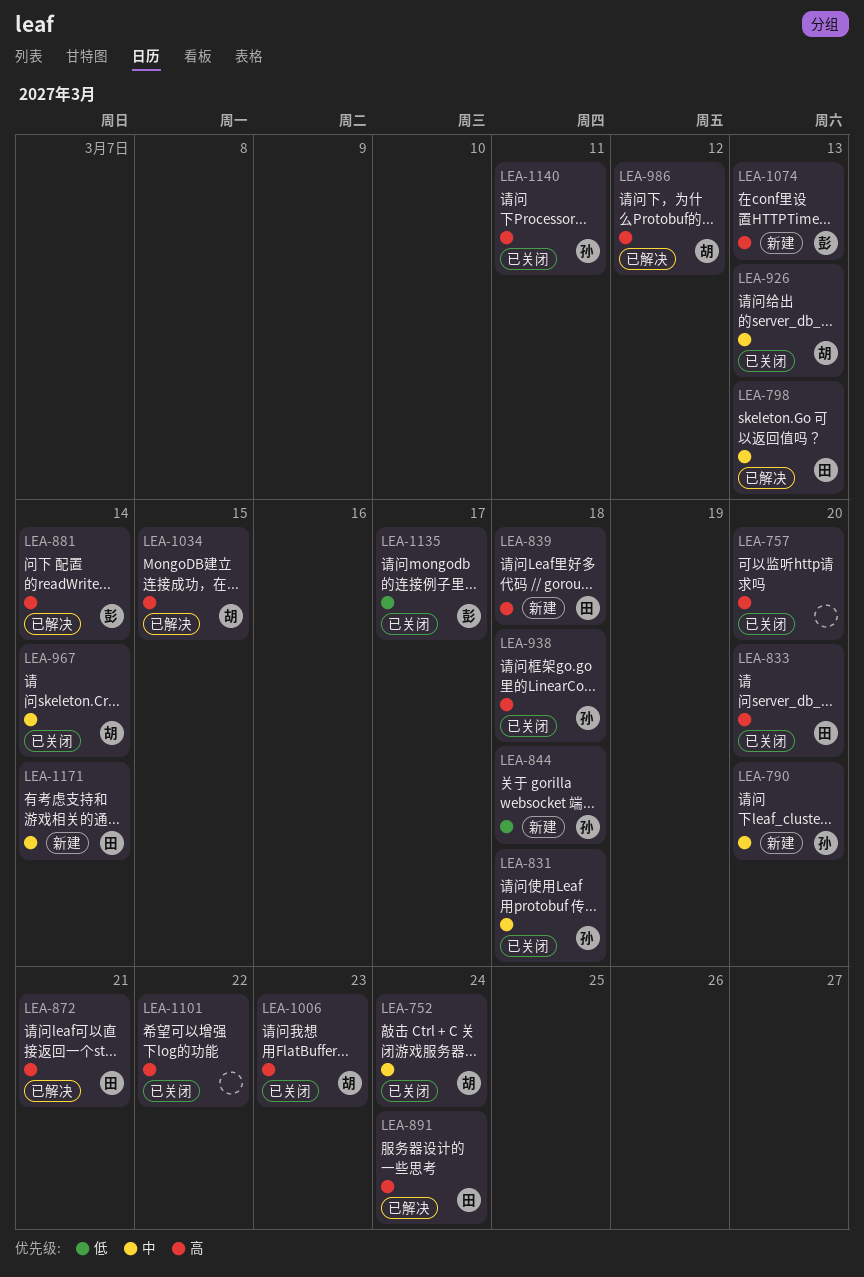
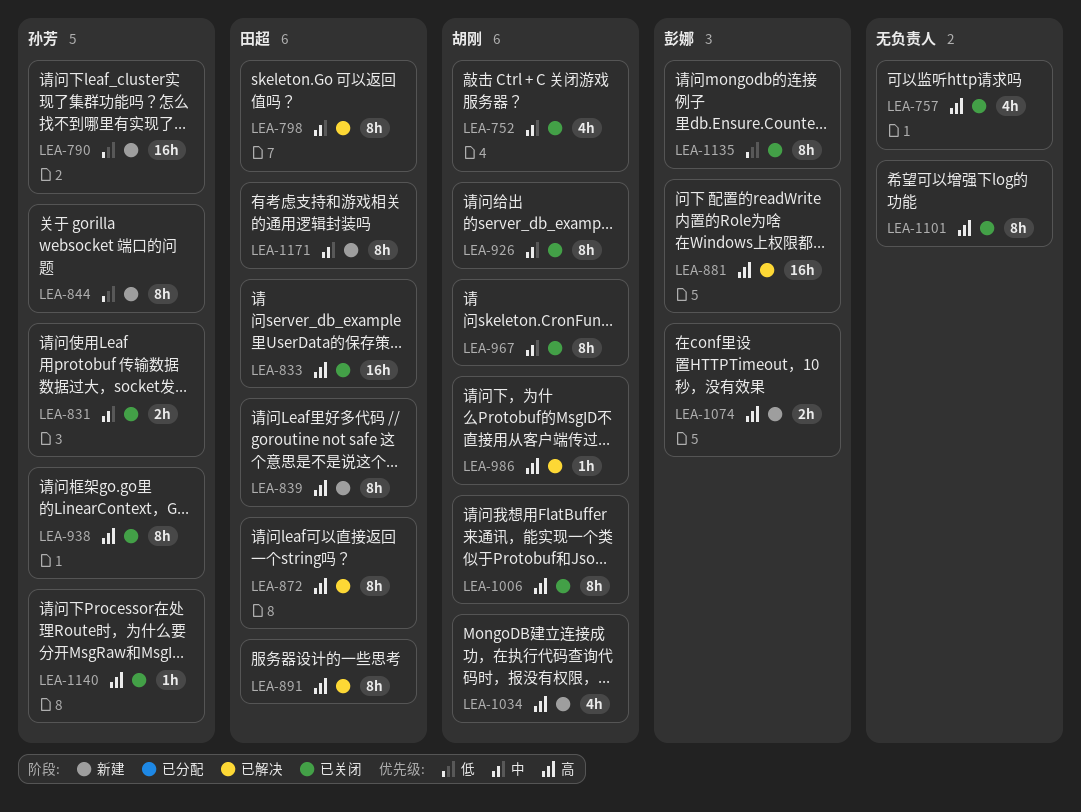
LEA-790, priority: 中 -> 低
LEA-1034, status: 已解决 -> 新建

